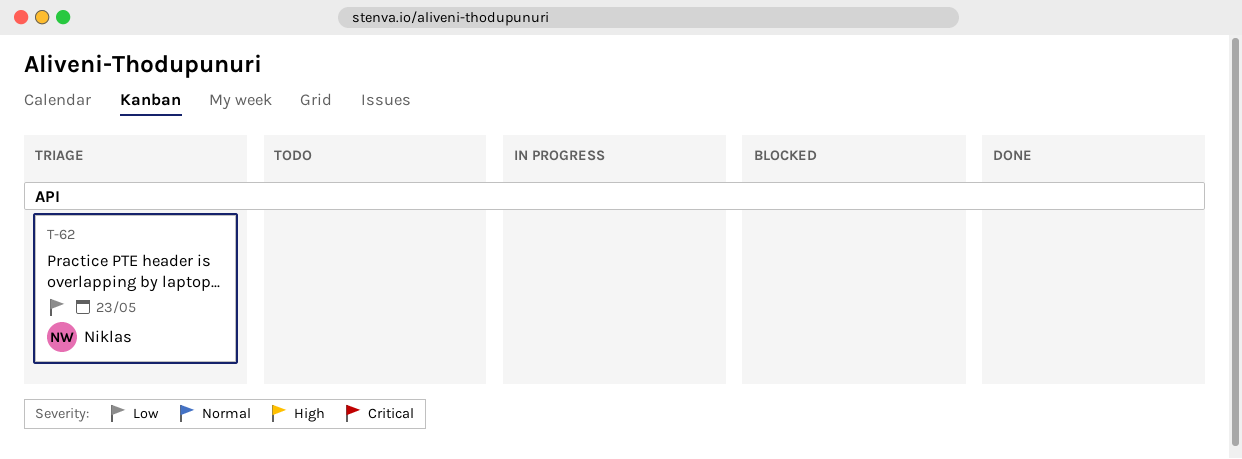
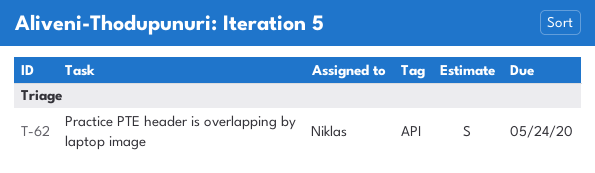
T-62, due: May 23 -> May 24

